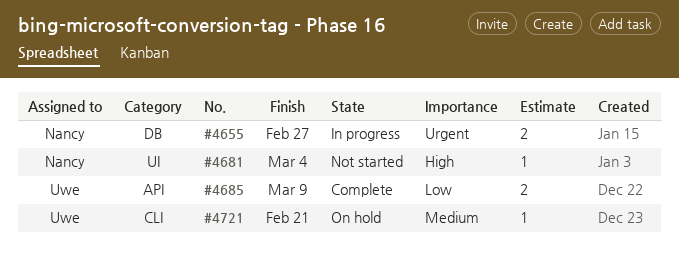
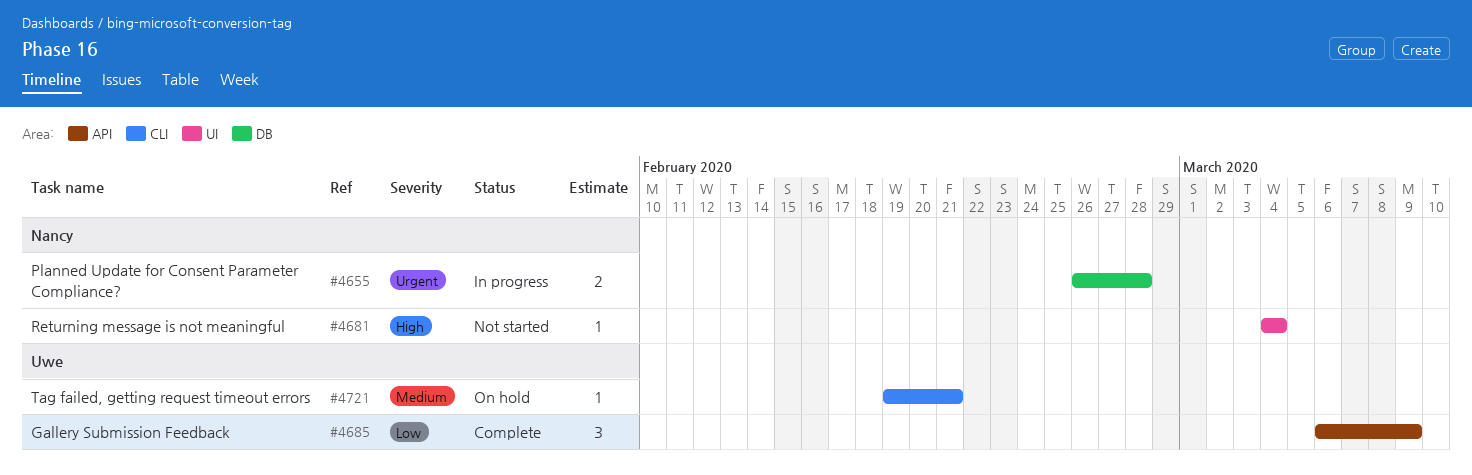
#4655, due: Feb 27 -> Feb 28
#4685, estimate: 2 -> 3

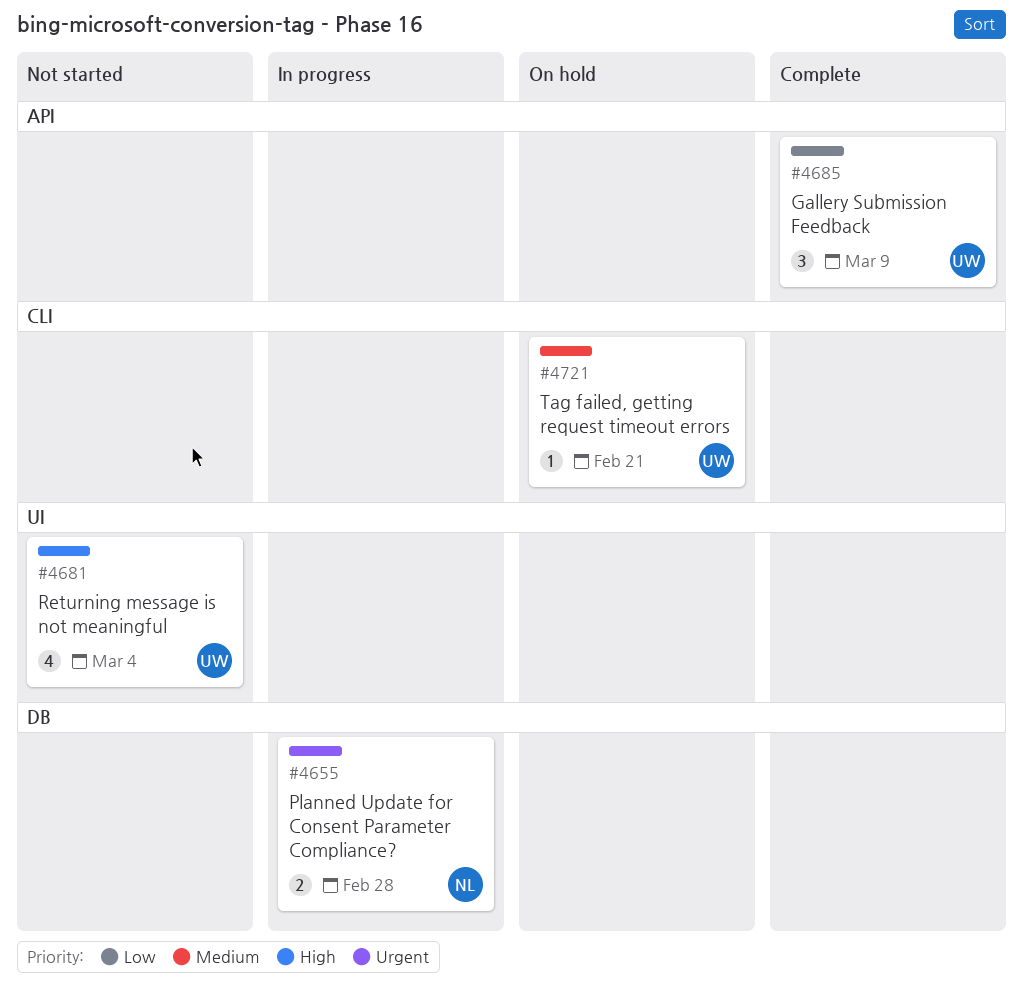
#4681, owner: Nancy -> Uwe
#4681, estimate: 1 -> 4

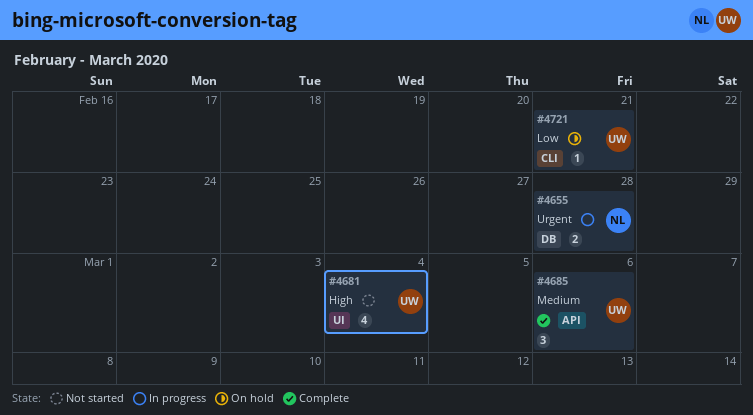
#4685, priority: Low -> Medium
#4685, due: Mar 9 -> Mar 6
#4721, priority: Medium -> Low

